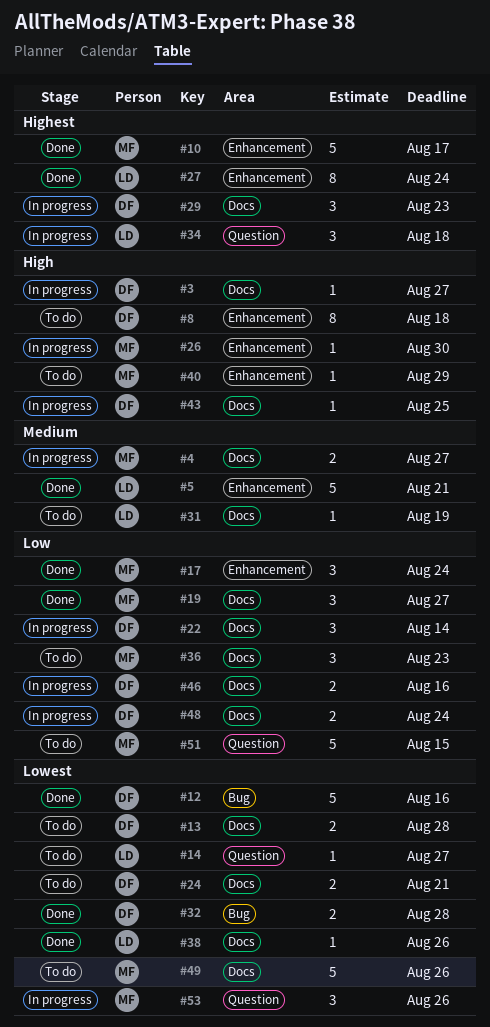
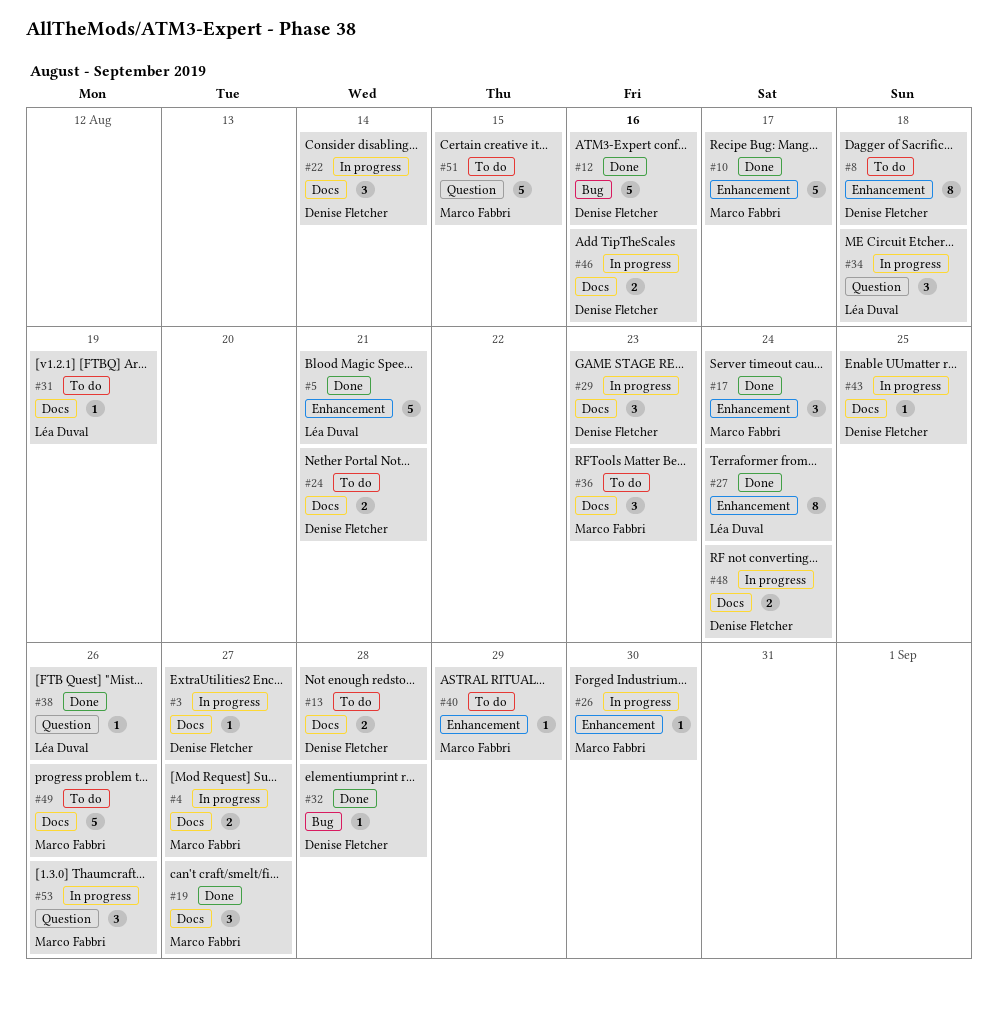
#14: present -> none
#32, estimate: 2 -> 1
#38, label: Docs -> Question

